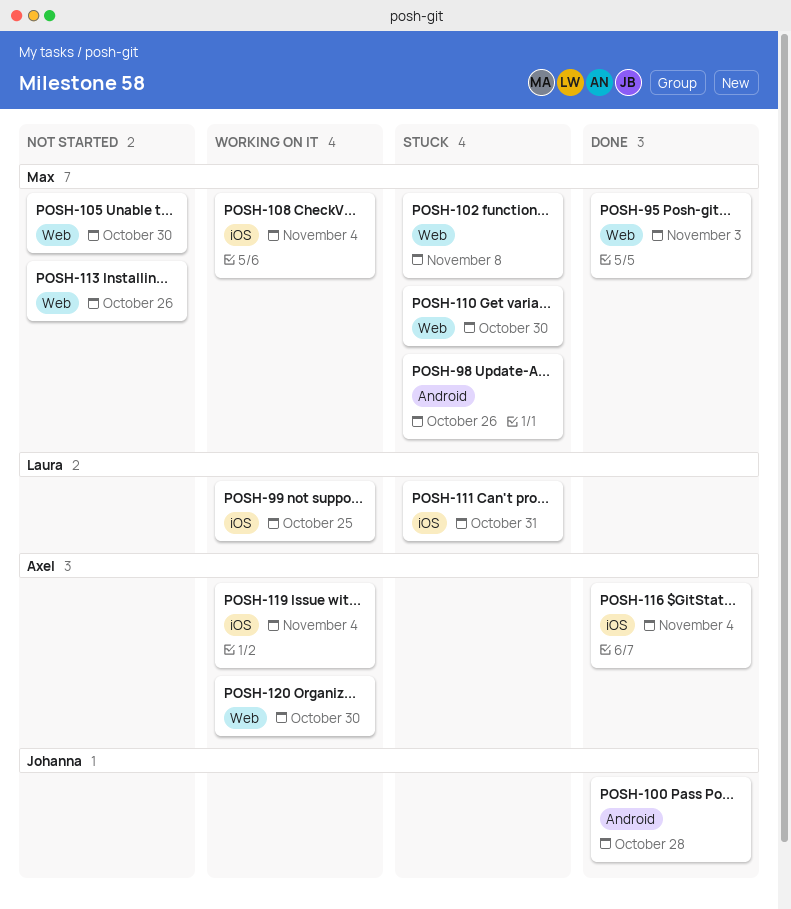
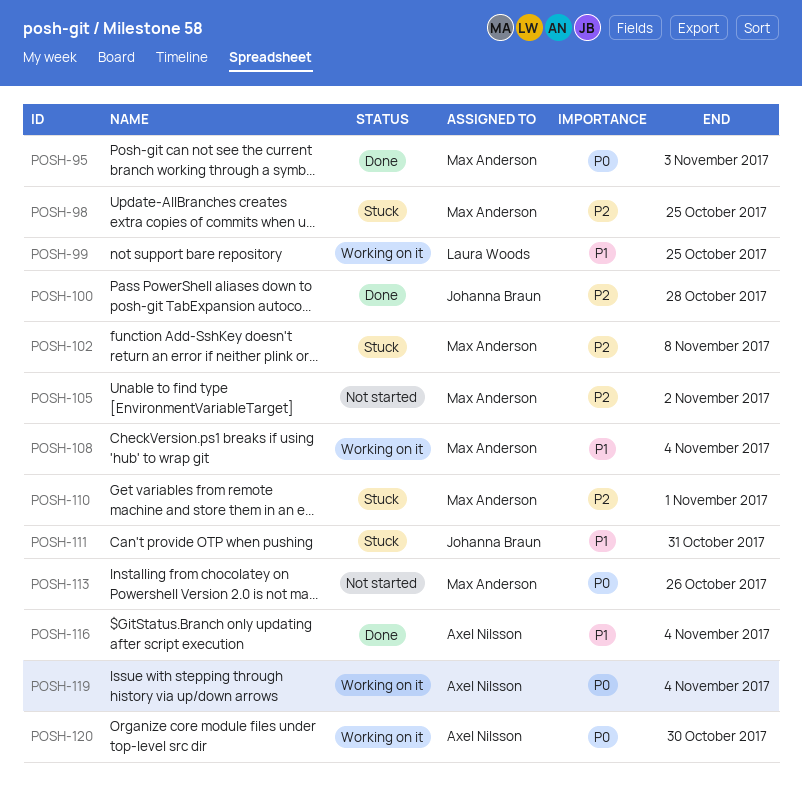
POSH-98, due: Oct 26 -> Oct 25
POSH-105, due: Oct 30 -> Nov 2
POSH-110, due: Oct 30 -> Nov 1
POSH-111, owner: Laura Woods -> Johanna Braun

